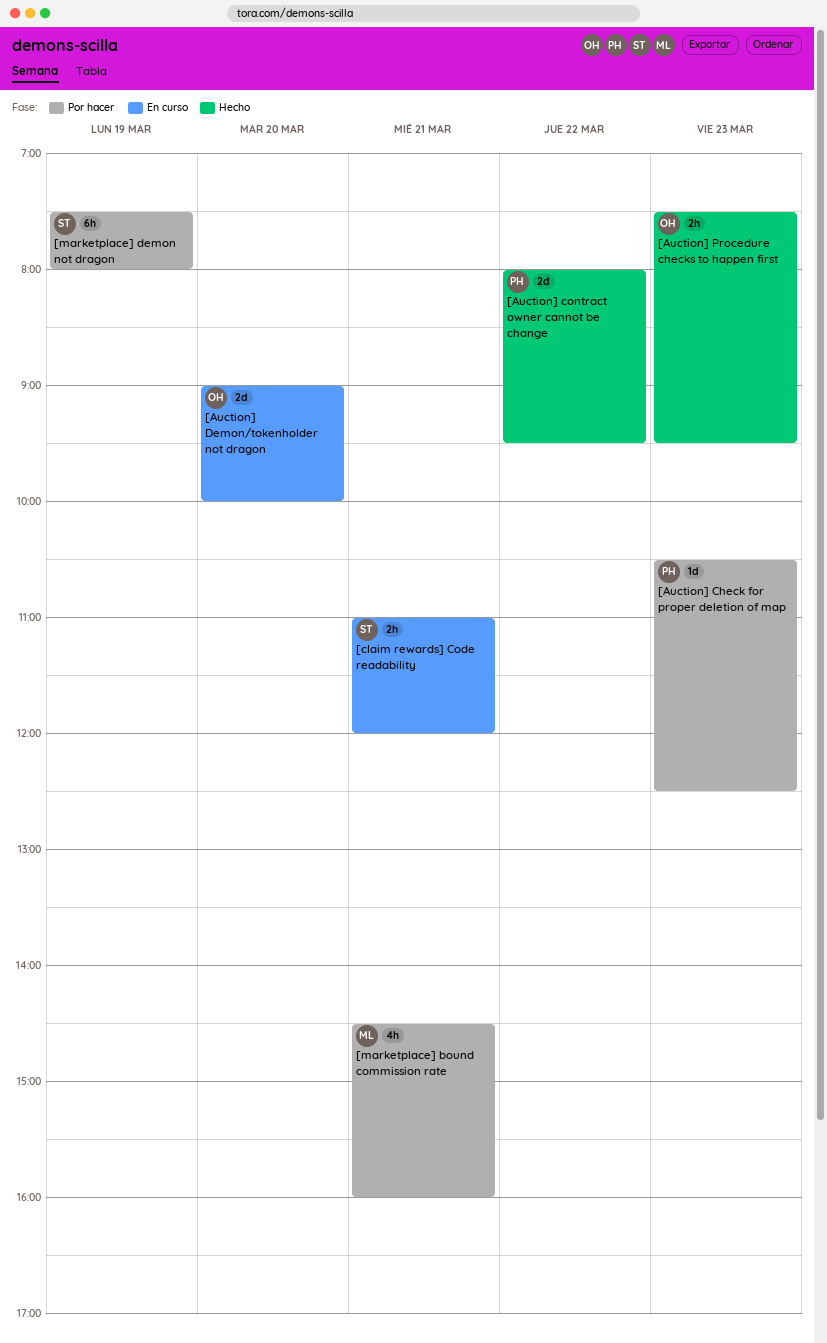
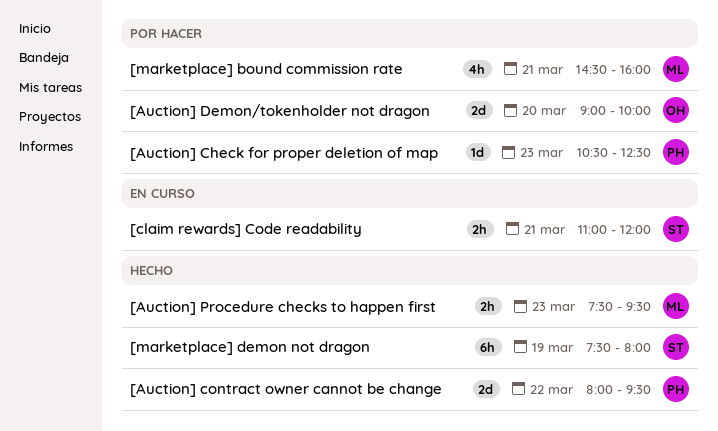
[Auction] Demon/tokenholder not dragon, status: En curso -> Por hacer
[Auction] Procedure checks to happen first, owner: OH -> ML
[marketplace] demon not dragon, status: Por hacer -> Hecho

